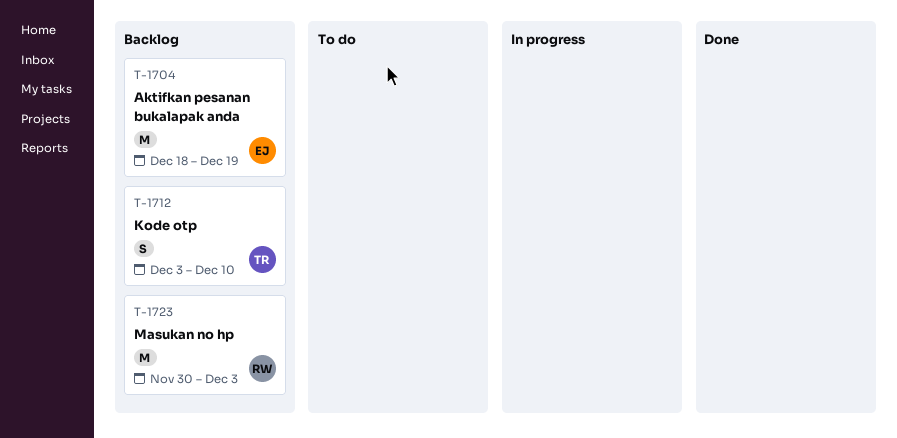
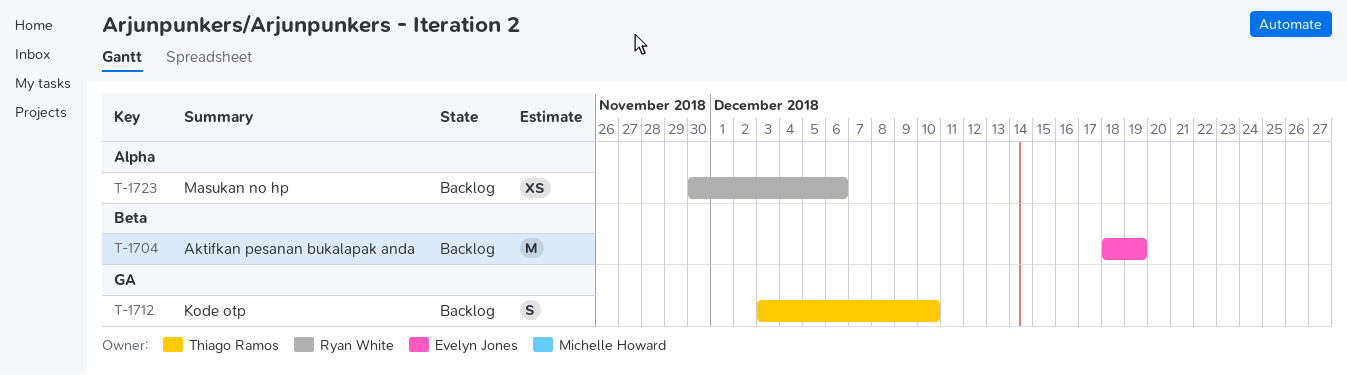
T-1723, estimate: M -> XS
T-1723, due: Dec 3 -> Dec 6

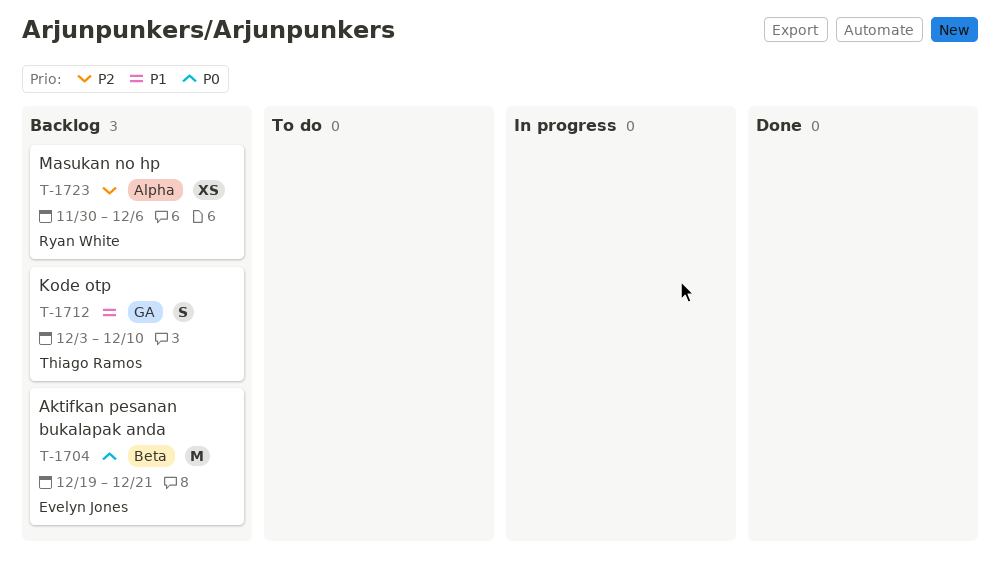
T-1704, start: Dec 18 -> Dec 19
T-1704, due: Dec 19 -> Dec 21

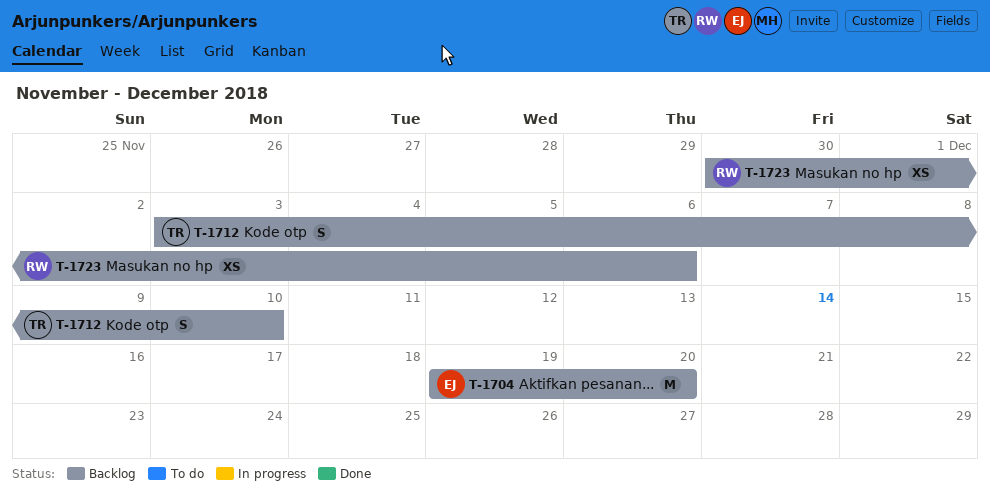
T-1704, due: Dec 21 -> Dec 20

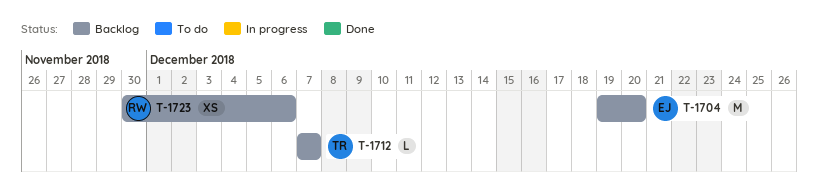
T-1712, estimate: S -> L
T-1712, start: Dec 3 -> Dec 7
T-1712, due: Dec 10 -> Dec 7

